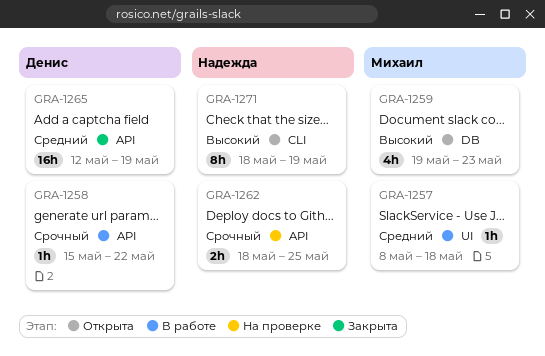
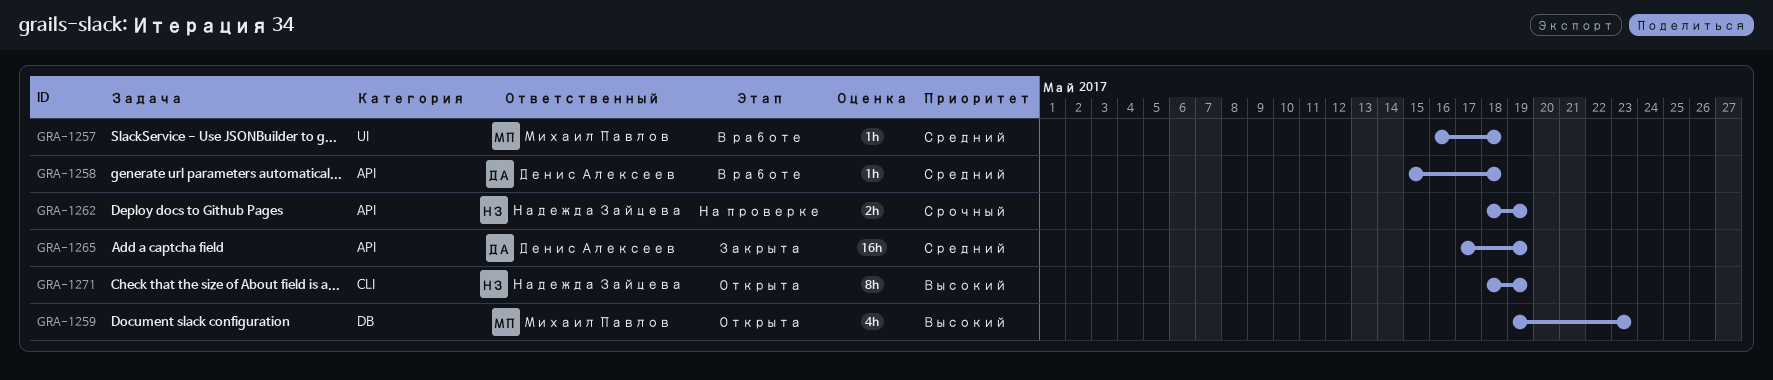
GRA-1257, start: May 8 -> May 16
GRA-1258, priority: Срочный -> Средний
GRA-1258, due: May 22 -> May 18
GRA-1262, due: May 25 -> May 19
GRA-1265, start: May 12 -> May 17

